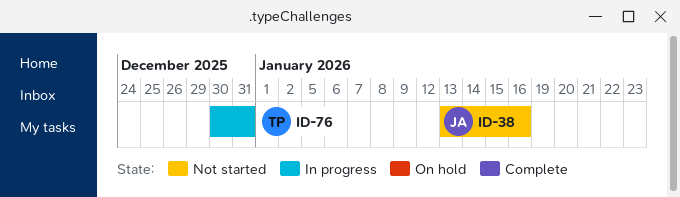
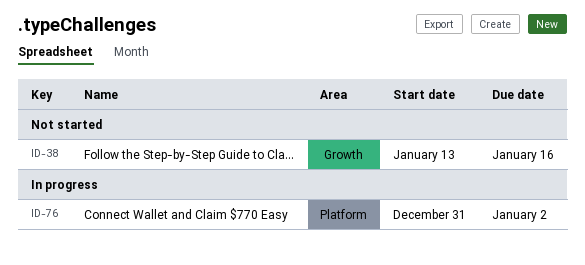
ID-76, start: Dec 30 -> Dec 31
ID-76, due: Dec 31 -> Jan 2

